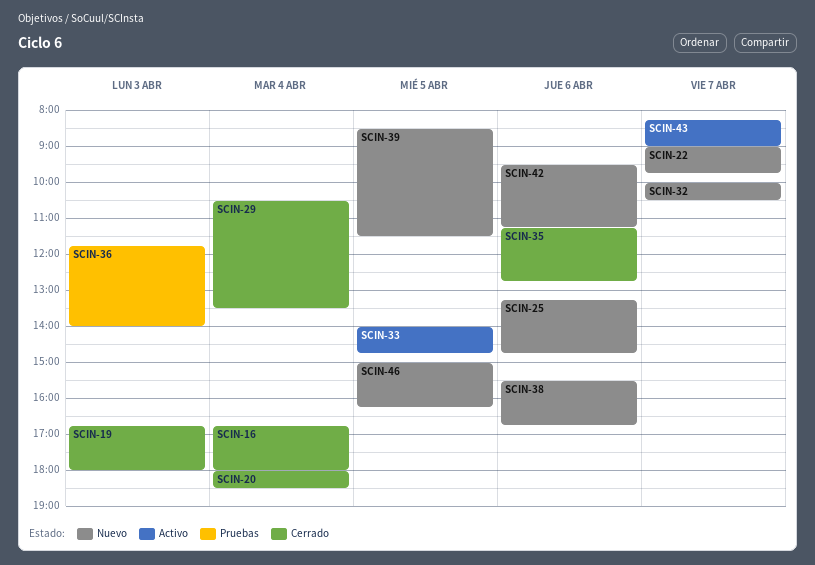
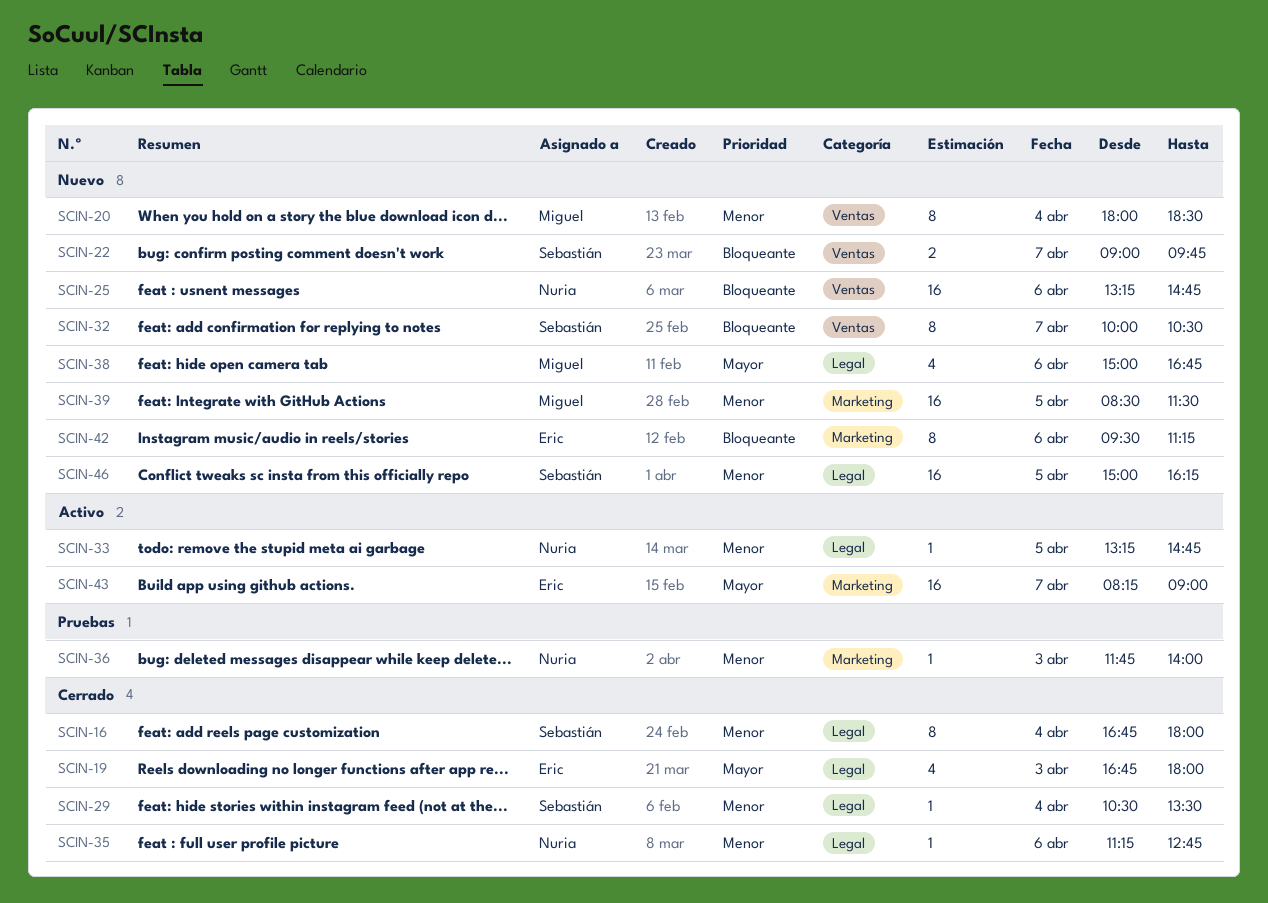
SCIN-20, status: Cerrado -> Nuevo
SCIN-33, begins: 14:00 -> 13:15
SCIN-38, begins: 15:30 -> 15:00

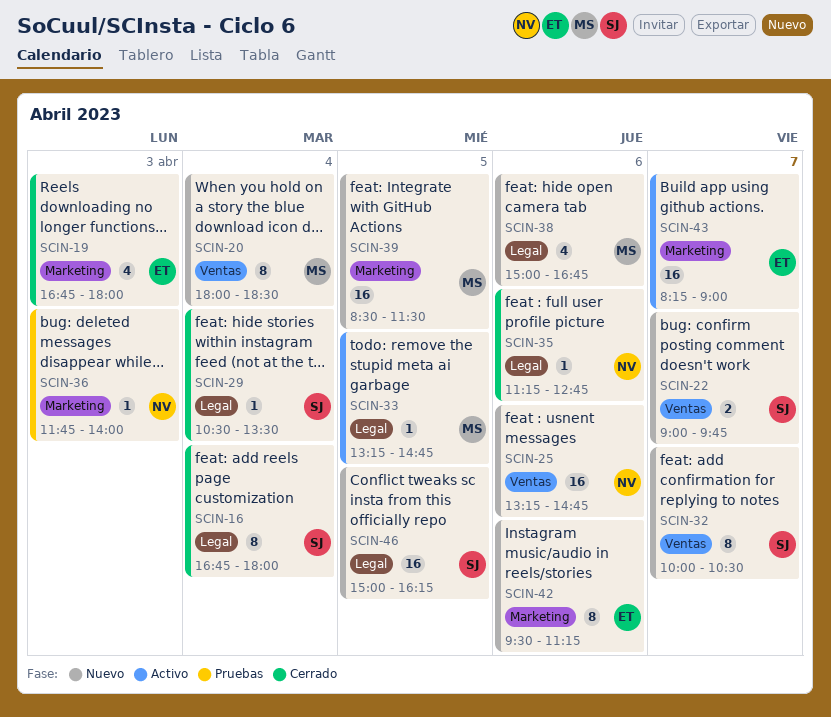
SCIN-19, label: Legal -> Marketing
SCIN-33, owner: Nuria -> Miguel

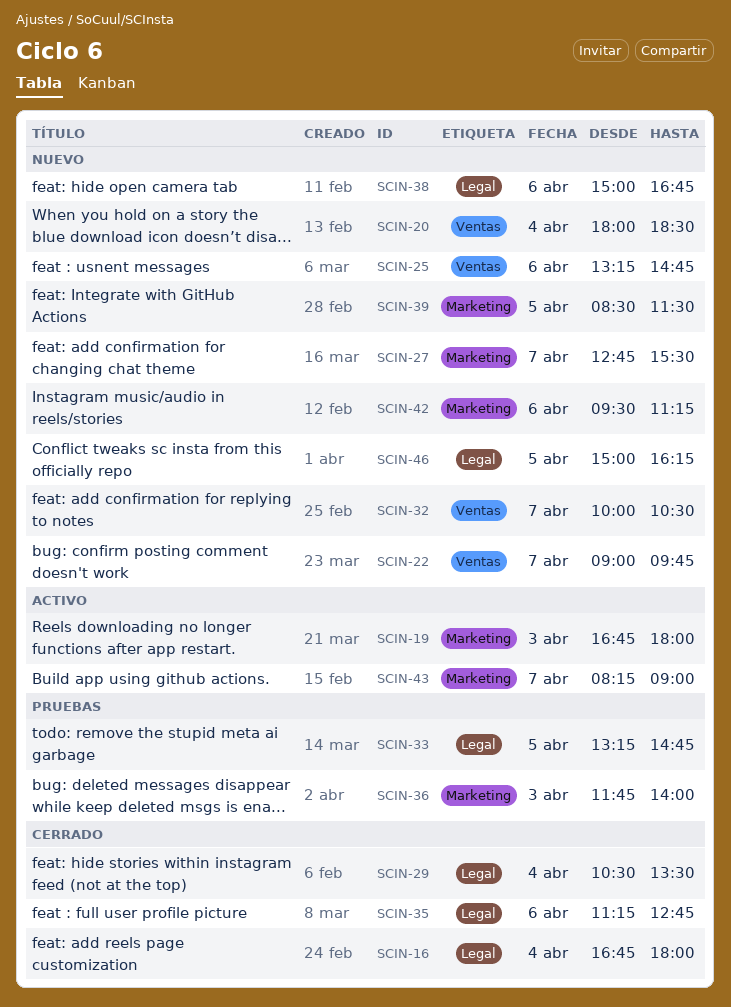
SCIN-19, status: Cerrado -> Activo
SCIN-27: none -> present
SCIN-33, status: Activo -> Pruebas

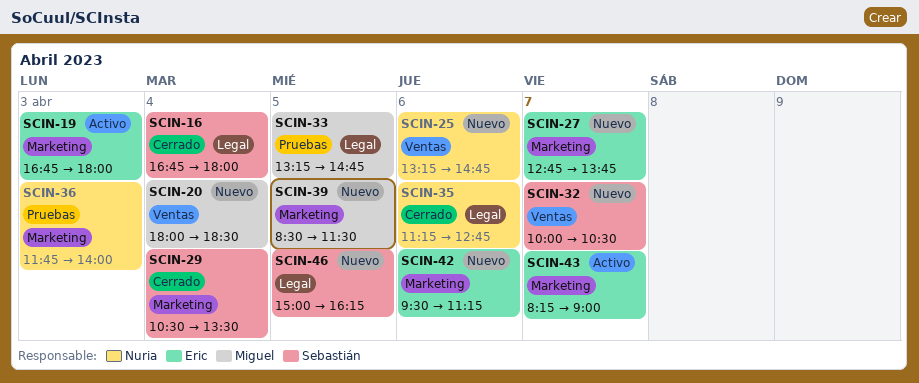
SCIN-22: present -> none
SCIN-27, ends: 15:30 -> 13:45
SCIN-29, label: Legal -> Marketing
SCIN-38: present -> none

